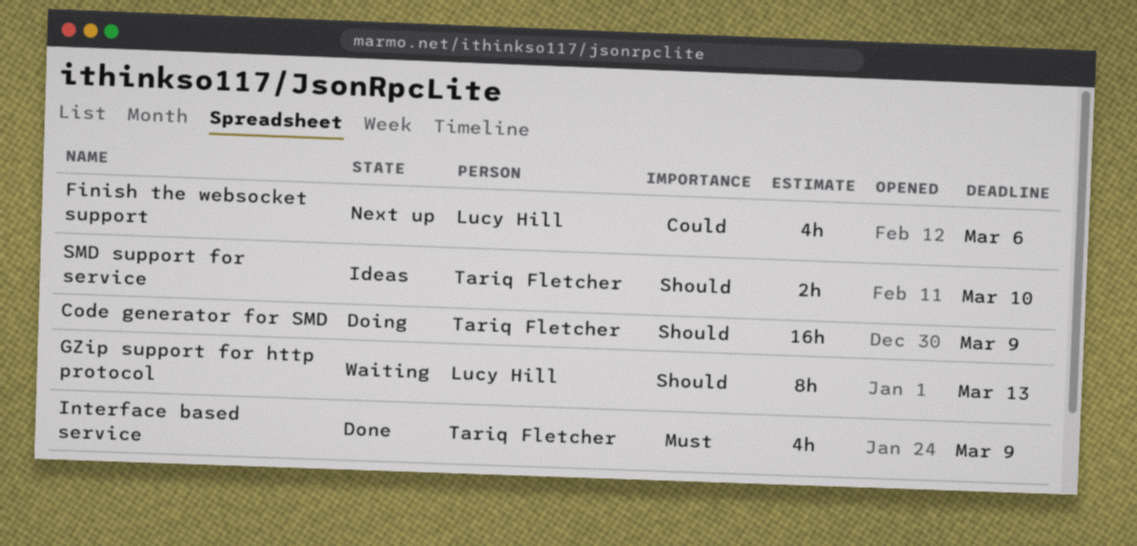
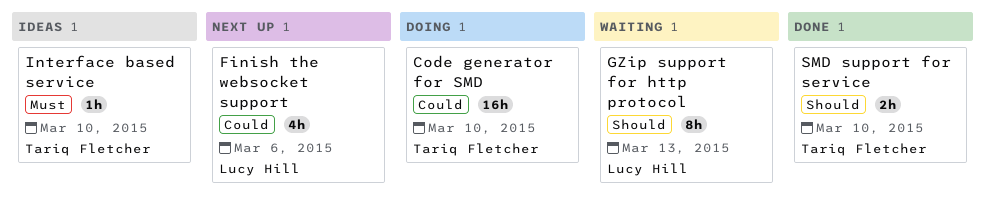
Code generator for SMD, priority: Should -> Could
Code generator for SMD, due: Mar 9 -> Mar 10
Interface based service, status: Done -> Ideas
Interface based service, estimate: 4h -> 1h
Interface based service, due: Mar 9 -> Mar 10
SMD support for service, status: Ideas -> Done

